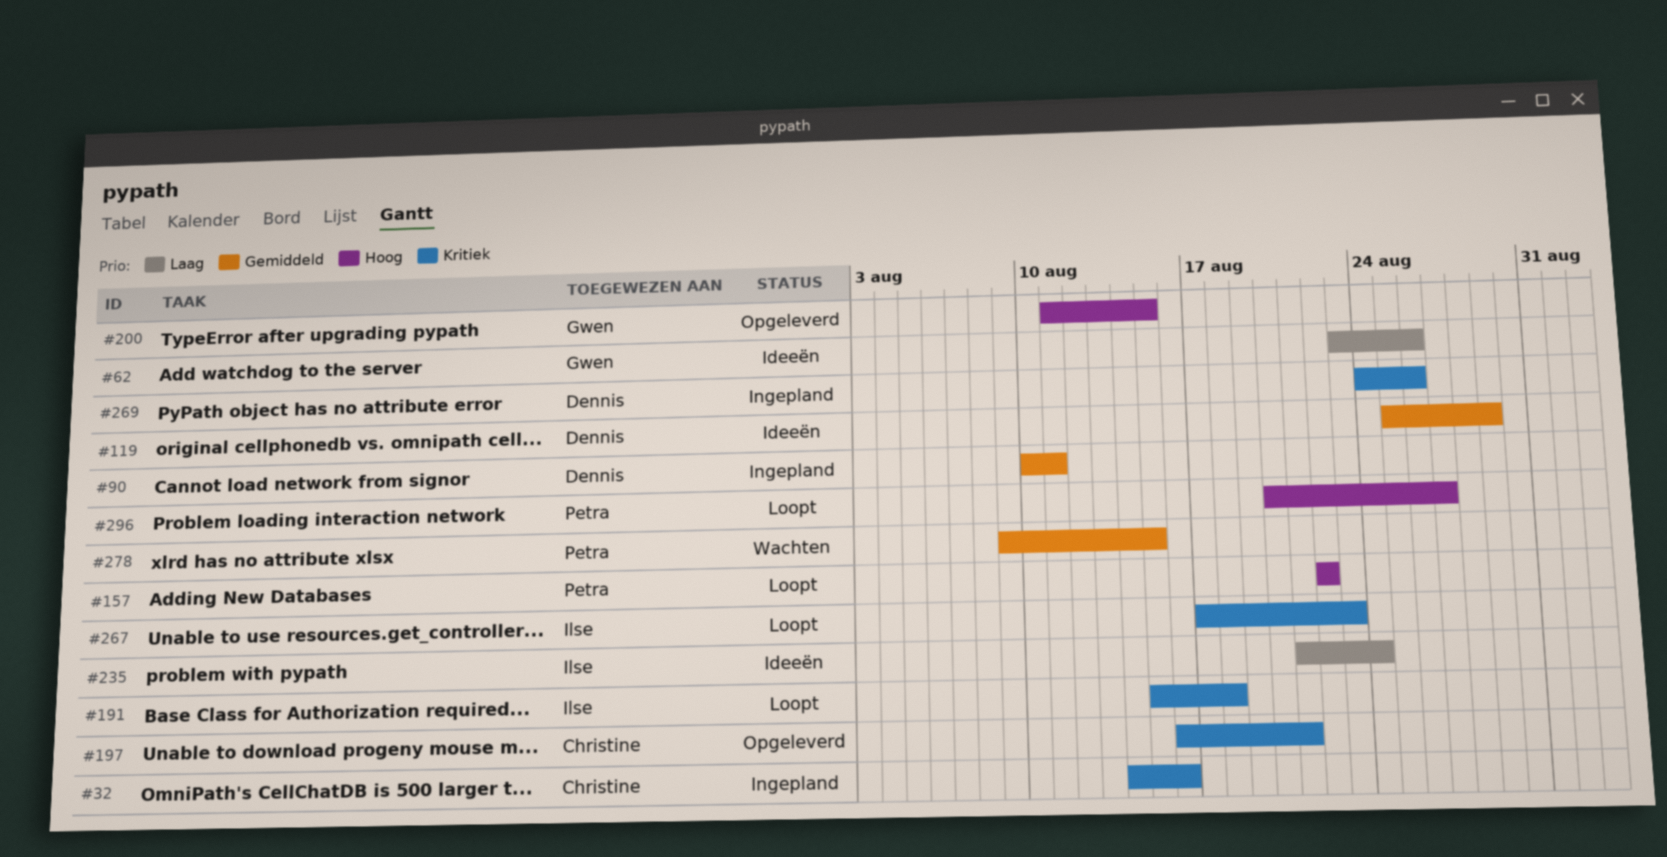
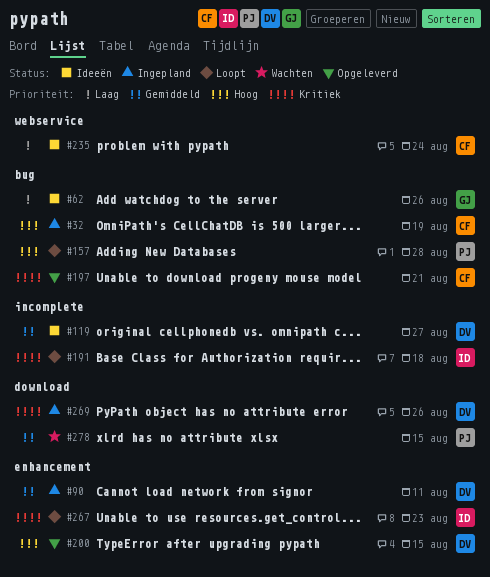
#32, priority: Kritiek -> Hoog
#32, due: Aug 16 -> Aug 19
#119, due: Aug 29 -> Aug 27
#157, due: Aug 22 -> Aug 28
#200, owner: Gwen -> Dennis
#235, owner: Ilse -> Christine
#296: present -> none

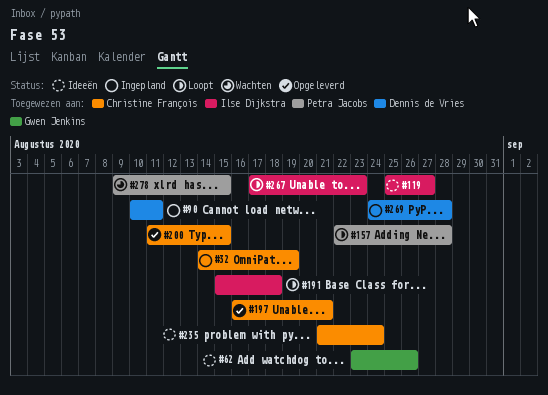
#119, owner: Dennis de Vries -> Ilse Dijkstra
#200, owner: Dennis de Vries -> Christine François
#269, due: Aug 26 -> Aug 28

